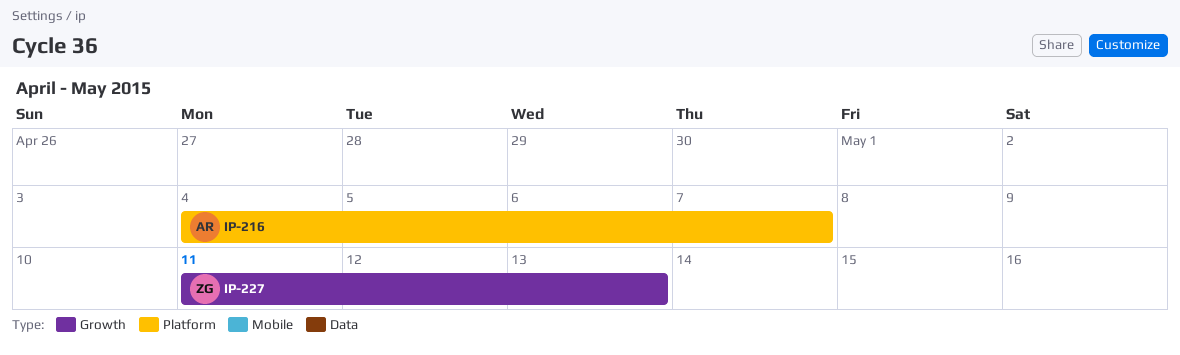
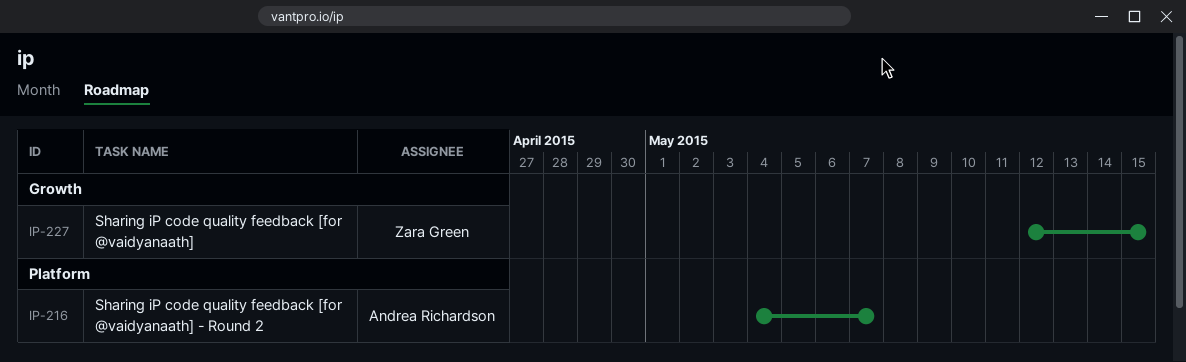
IP-227, start: May 11 -> May 12
IP-227, due: May 13 -> May 15

